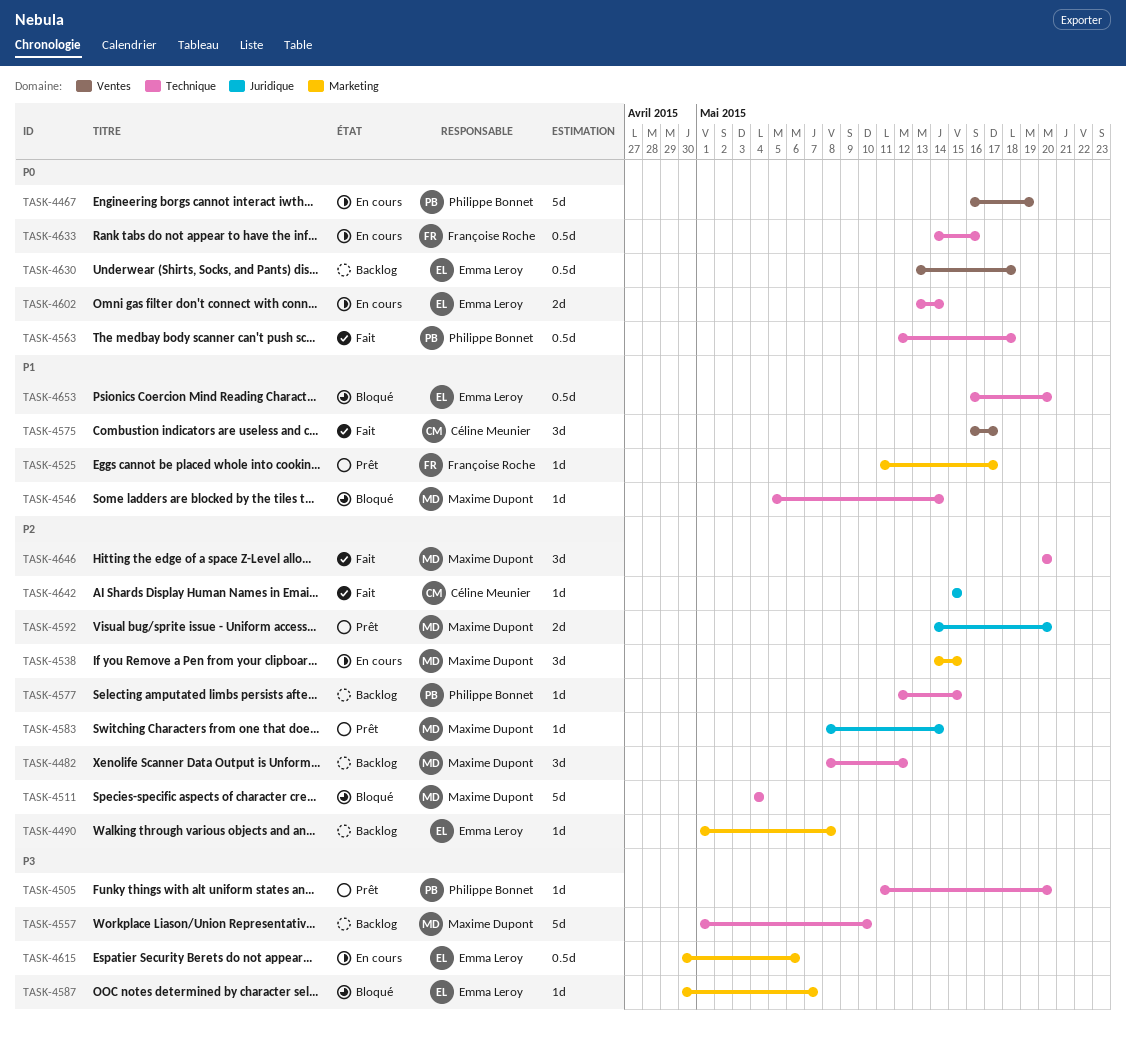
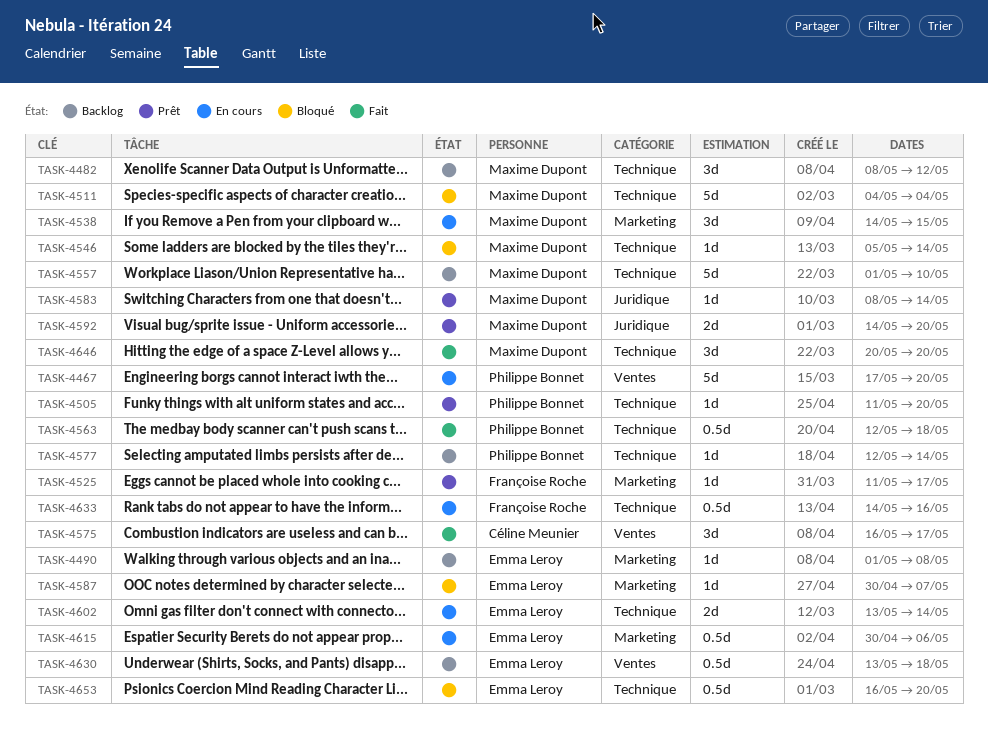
TASK-4467, start: May 16 -> May 17
TASK-4467, due: May 19 -> May 20
TASK-4577, due: May 15 -> May 14
TASK-4642: present -> none

